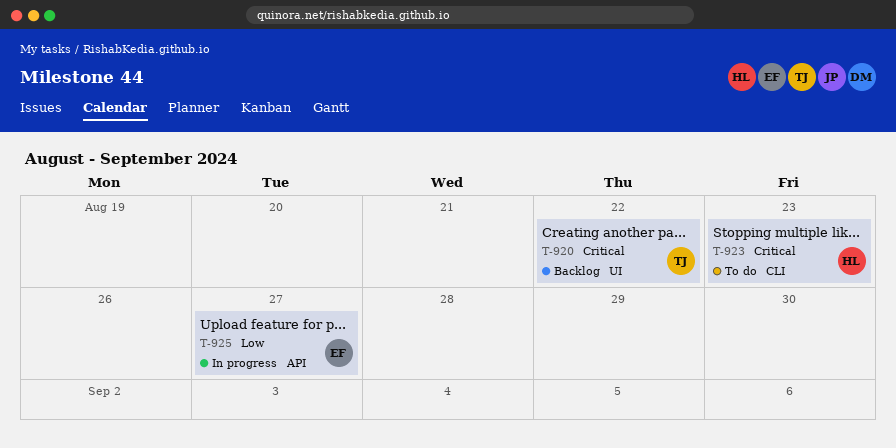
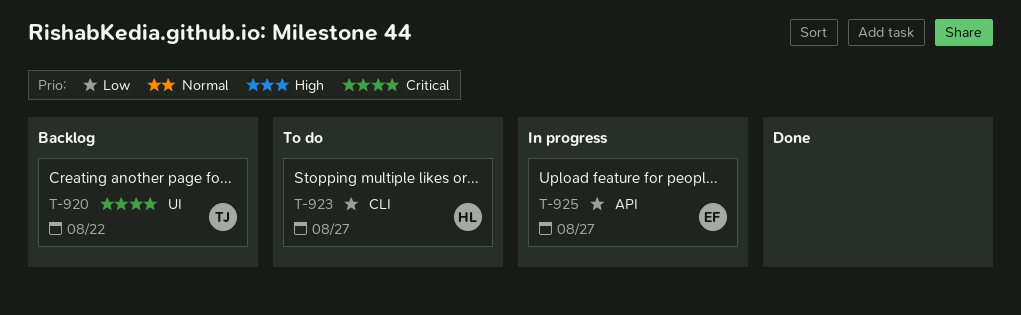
T-923, priority: Critical -> Low
T-923, due: Aug 23 -> Aug 27

